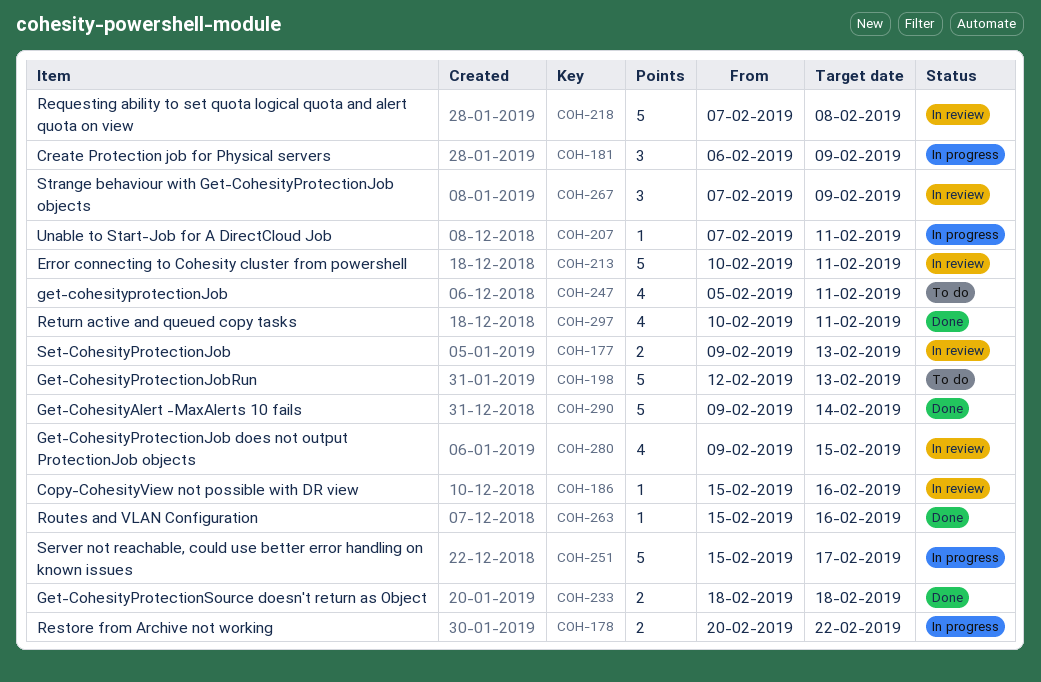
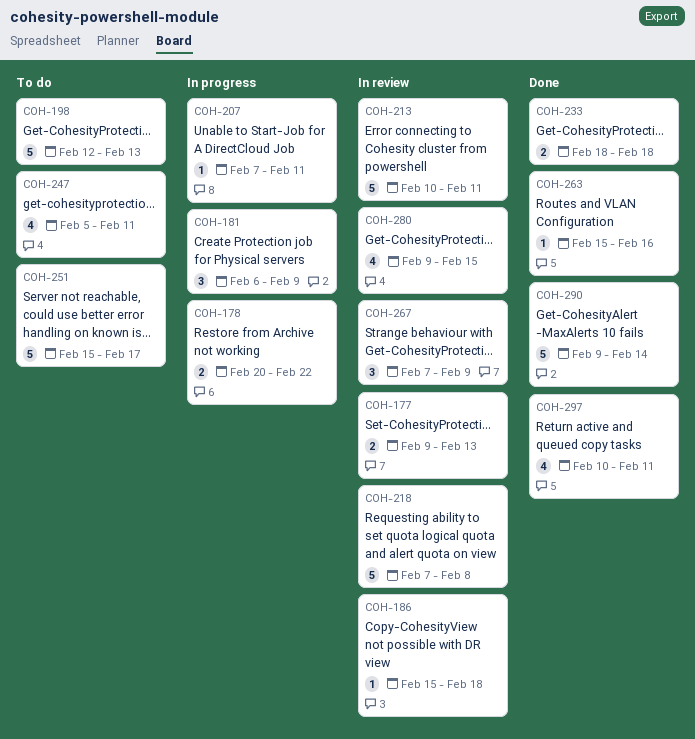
COH-186, due: Feb 16 -> Feb 18
COH-251, status: In progress -> To do

